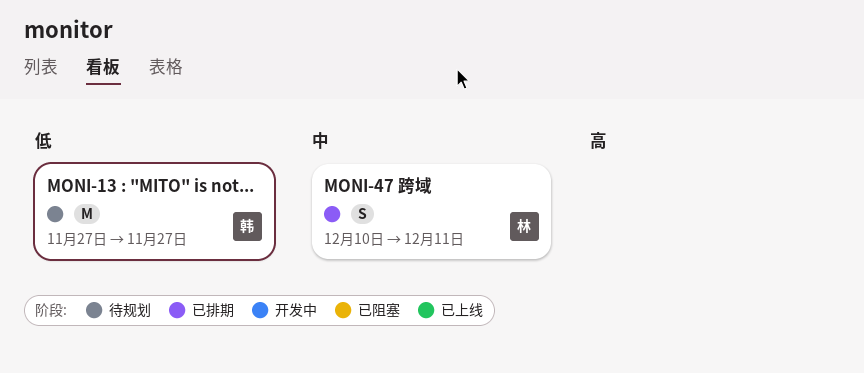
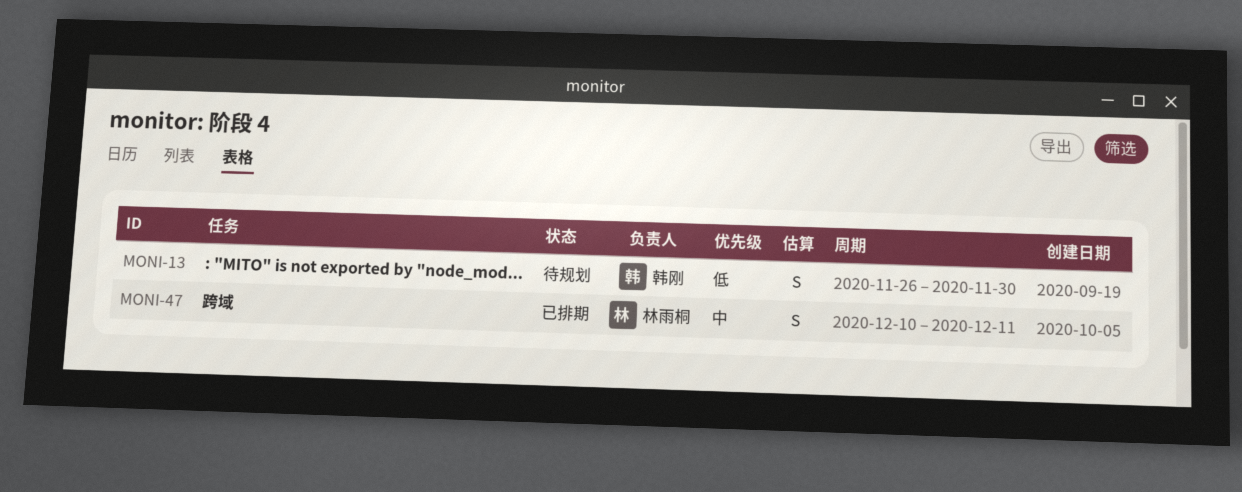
MONI-13, estimate: M -> S
MONI-13, start: Nov 27 -> Nov 26
MONI-13, due: Nov 27 -> Nov 30

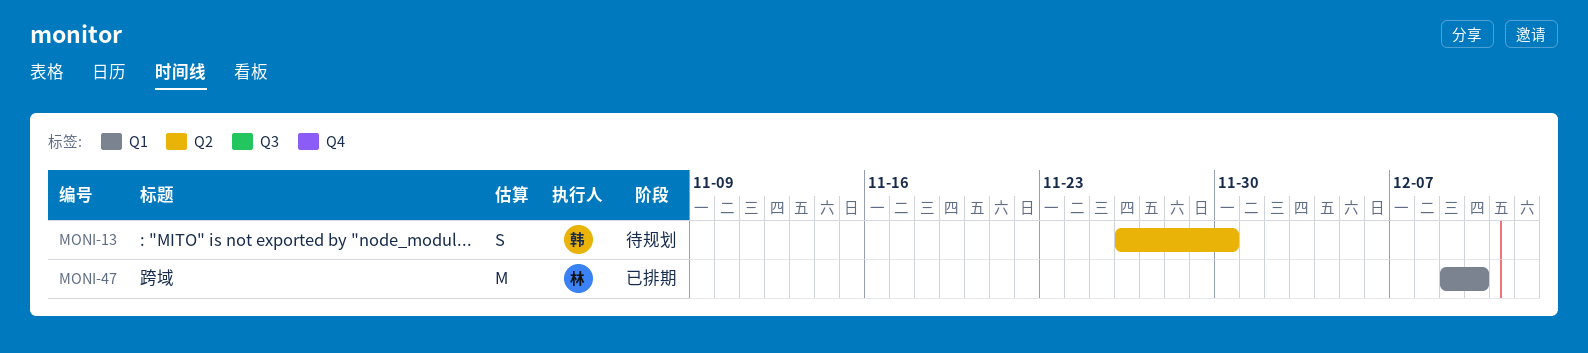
MONI-47, estimate: S -> M
MONI-47, start: Dec 10 -> Dec 9
MONI-47, due: Dec 11 -> Dec 10

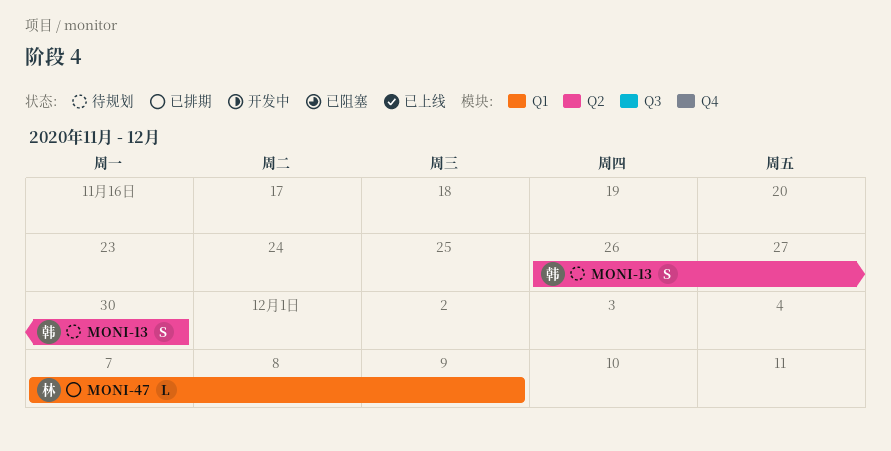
MONI-47, estimate: M -> L
MONI-47, start: Dec 9 -> Dec 7
MONI-47, due: Dec 10 -> Dec 9

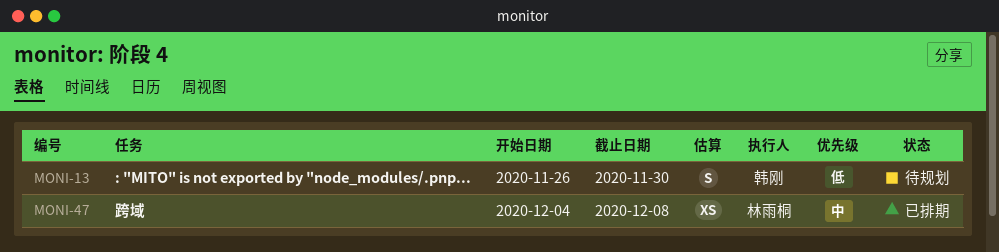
MONI-47, estimate: L -> XS
MONI-47, start: Dec 7 -> Dec 4
MONI-47, due: Dec 9 -> Dec 8

